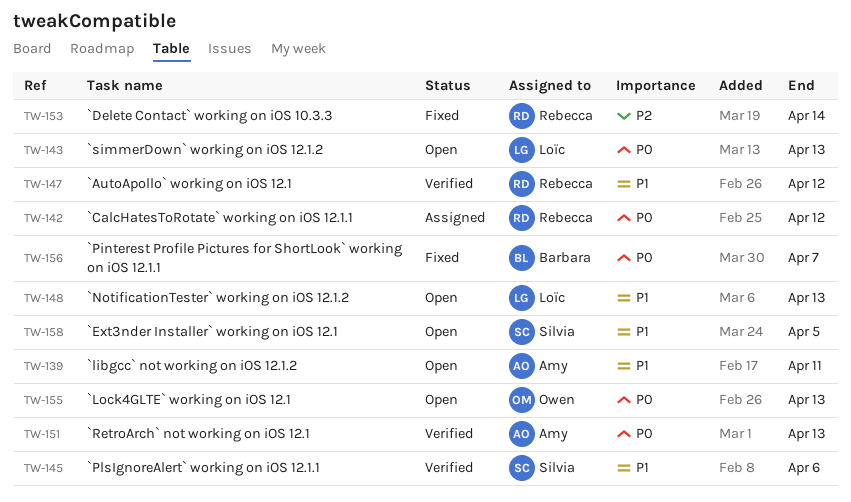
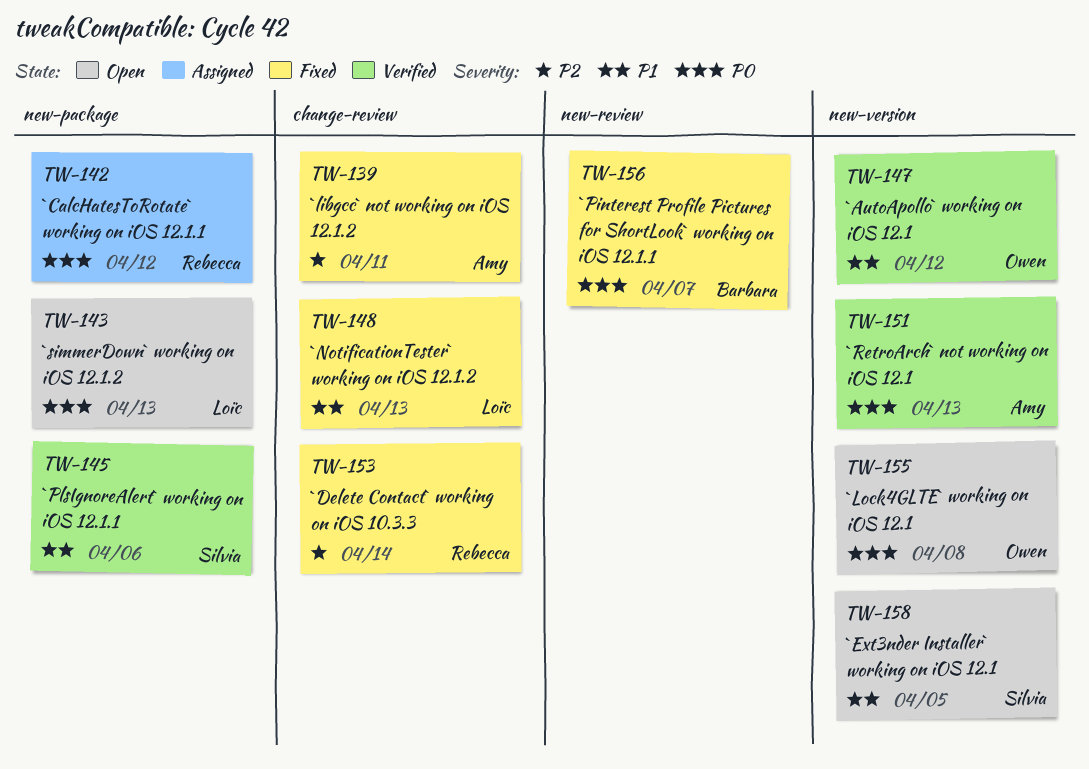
TW-139, status: Open -> Fixed
TW-139, priority: P1 -> P2
TW-147, owner: Rebecca -> Owen
TW-148, status: Open -> Fixed
TW-155, due: Apr 13 -> Apr 8

